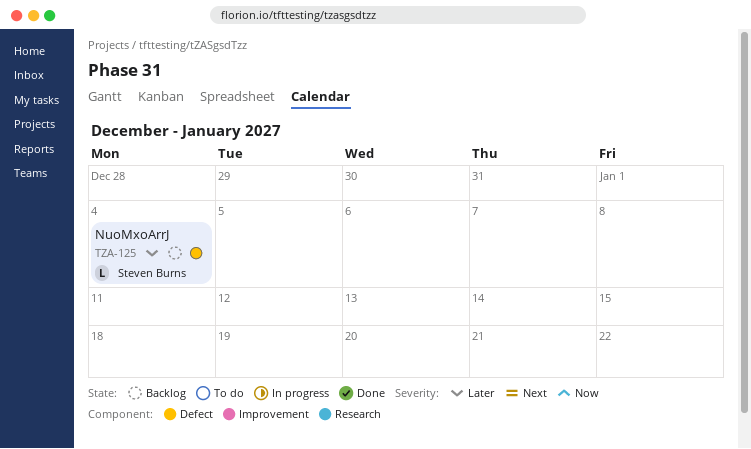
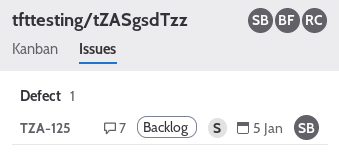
TZA-125, estimate: L -> S
TZA-125, due: Jan 4 -> Jan 5

